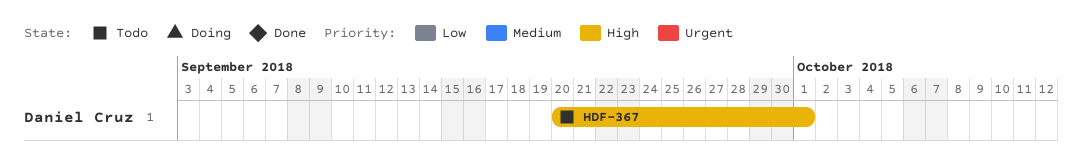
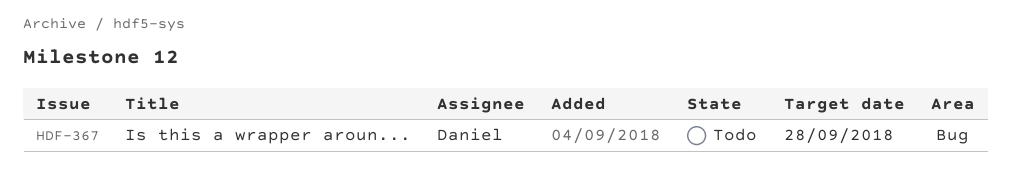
HDF-367, due: Oct 1 -> Sep 28

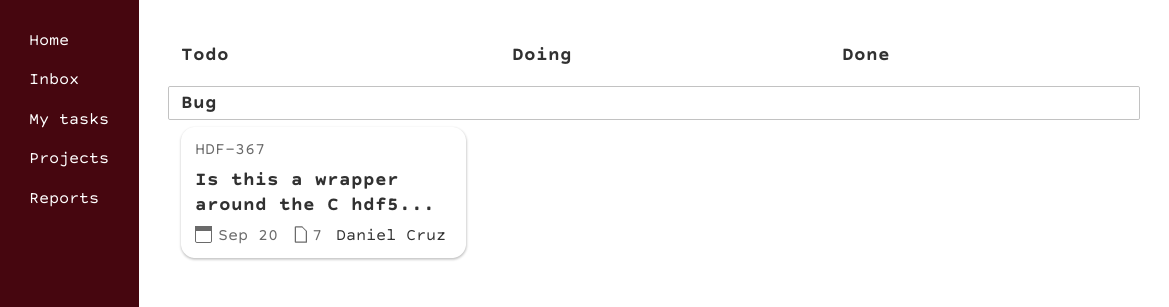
HDF-367, due: Sep 28 -> Sep 20

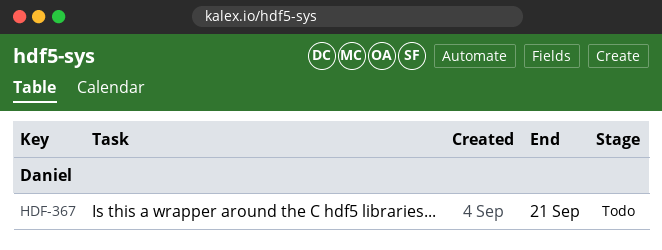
HDF-367, due: Sep 20 -> Sep 21

